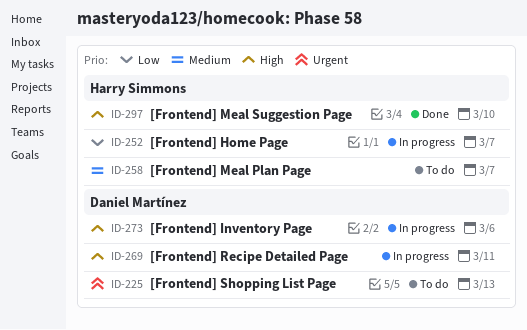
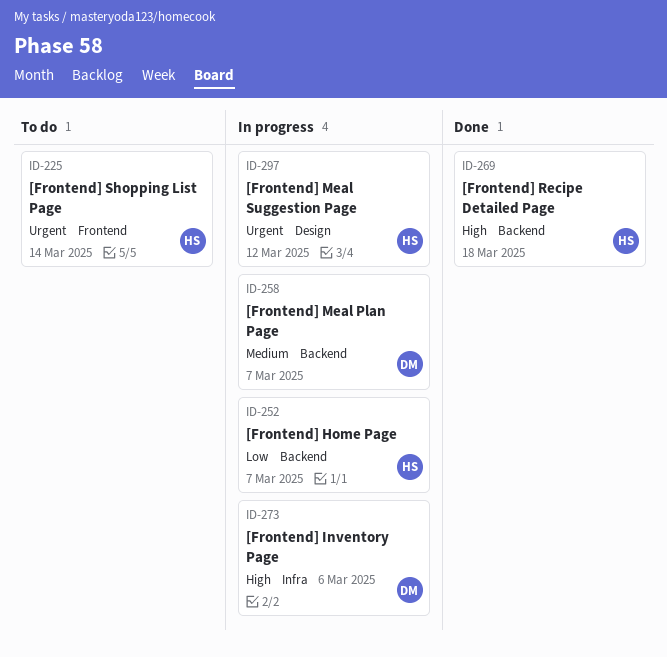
ID-225, owner: Daniel Martínez -> Harry Simmons
ID-225, due: Mar 13 -> Mar 14
ID-258, status: To do -> In progress
ID-258, owner: Harry Simmons -> Daniel Martínez
ID-269, status: In progress -> Done
ID-269, owner: Daniel Martínez -> Harry Simmons
ID-269, due: Mar 11 -> Mar 18
ID-297, status: Done -> In progress
ID-297, priority: High -> Urgent
ID-297, due: Mar 10 -> Mar 12

